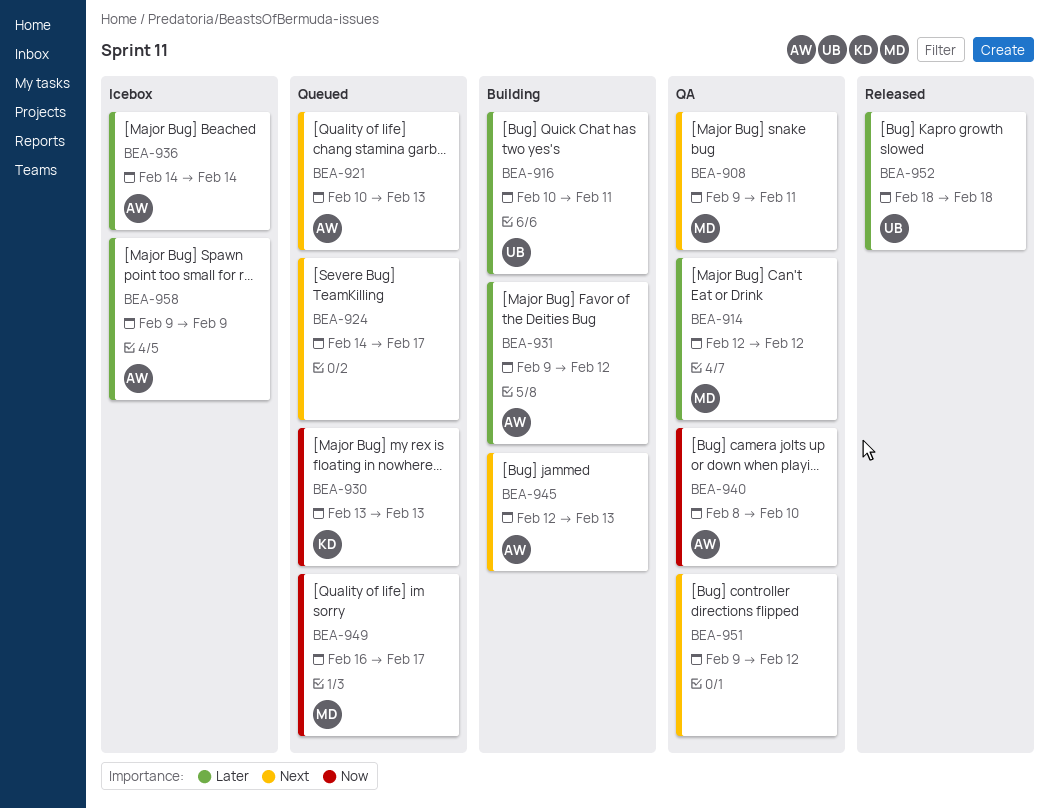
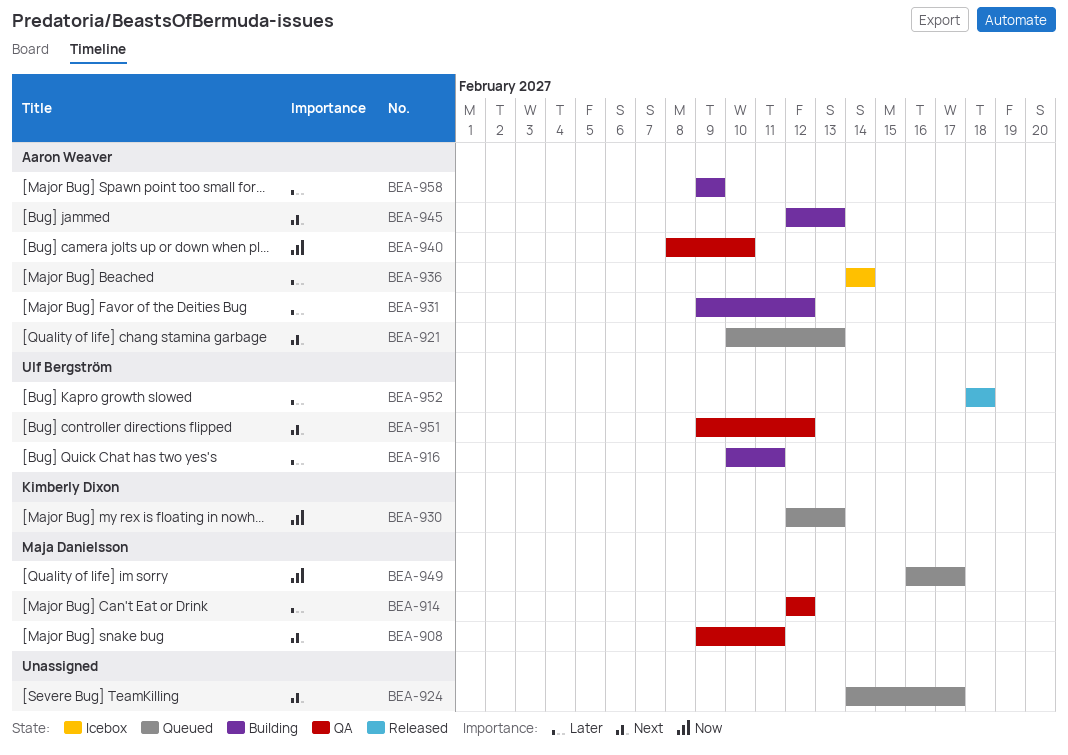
BEA-930, start: Feb 13 -> Feb 12
BEA-951, owner: none -> Ulf Bergström
BEA-958, status: Icebox -> Building

